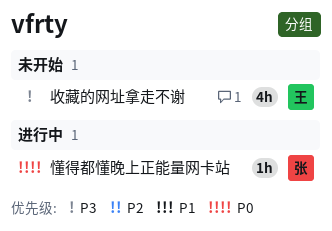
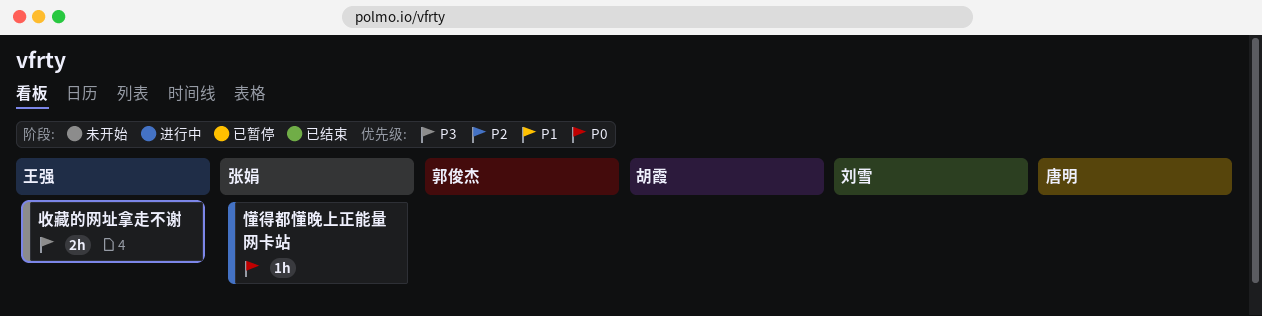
收藏的网址拿走不谢, estimate: 4h -> 2h

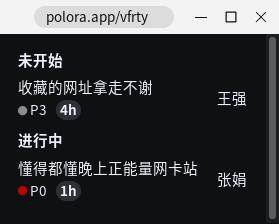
收藏的网址拿走不谢, estimate: 2h -> 4h

